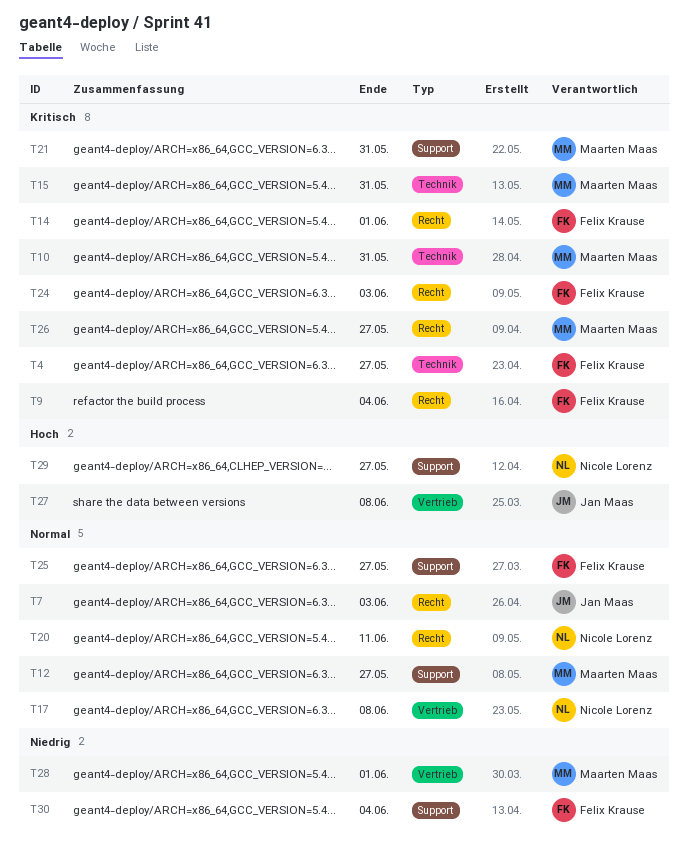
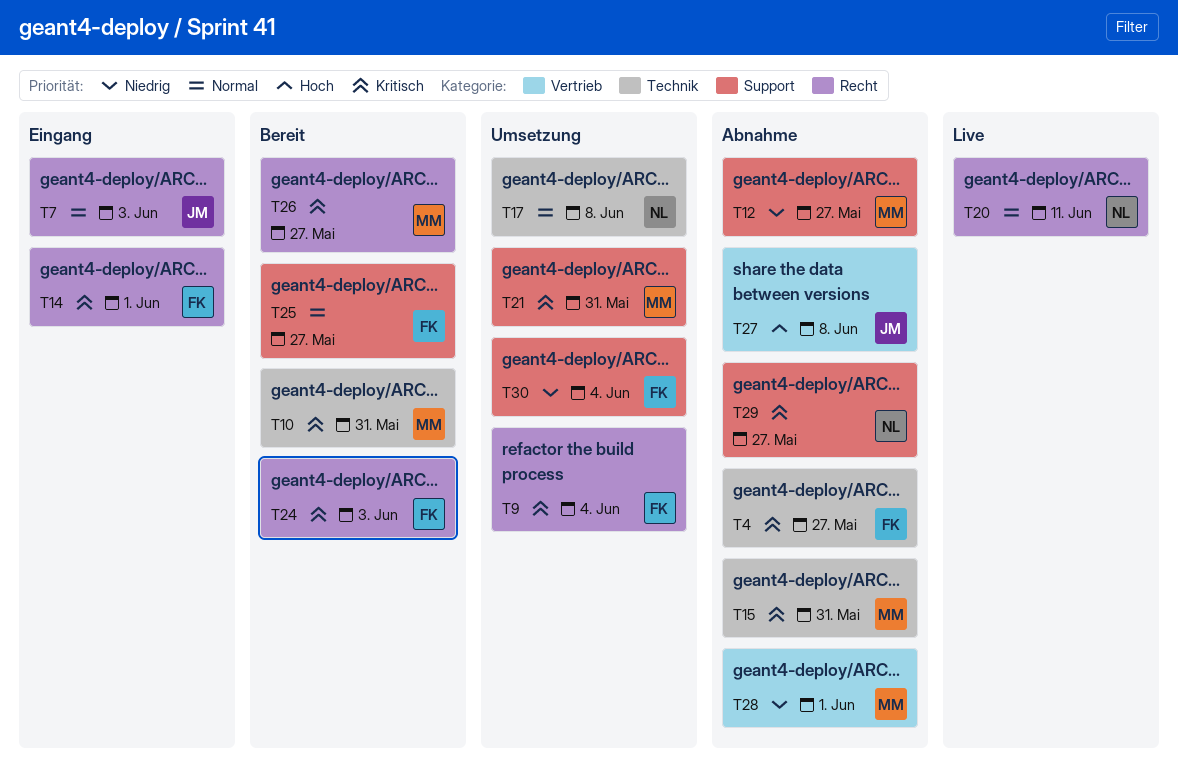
T12, priority: Normal -> Niedrig
T17, label: Vertrieb -> Technik
T29, priority: Hoch -> Kritisch

